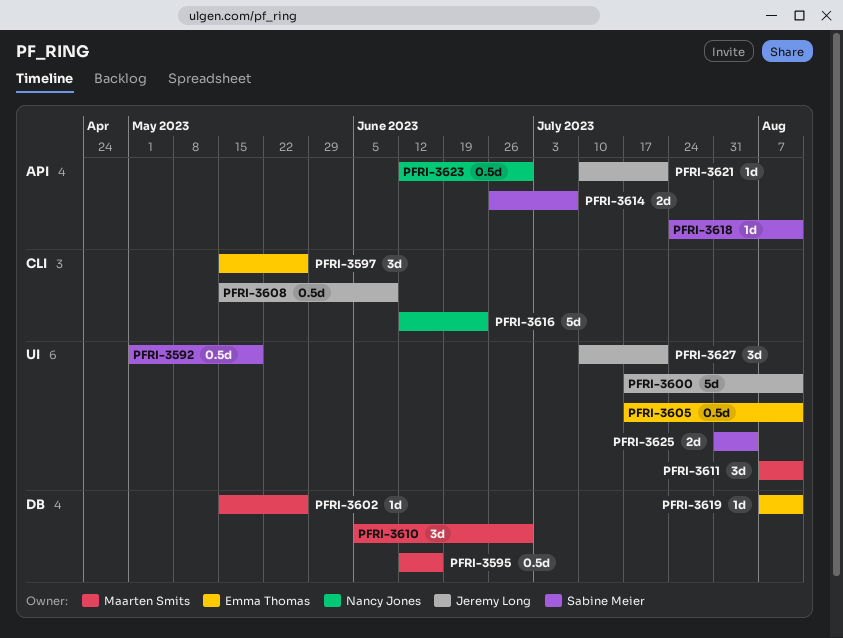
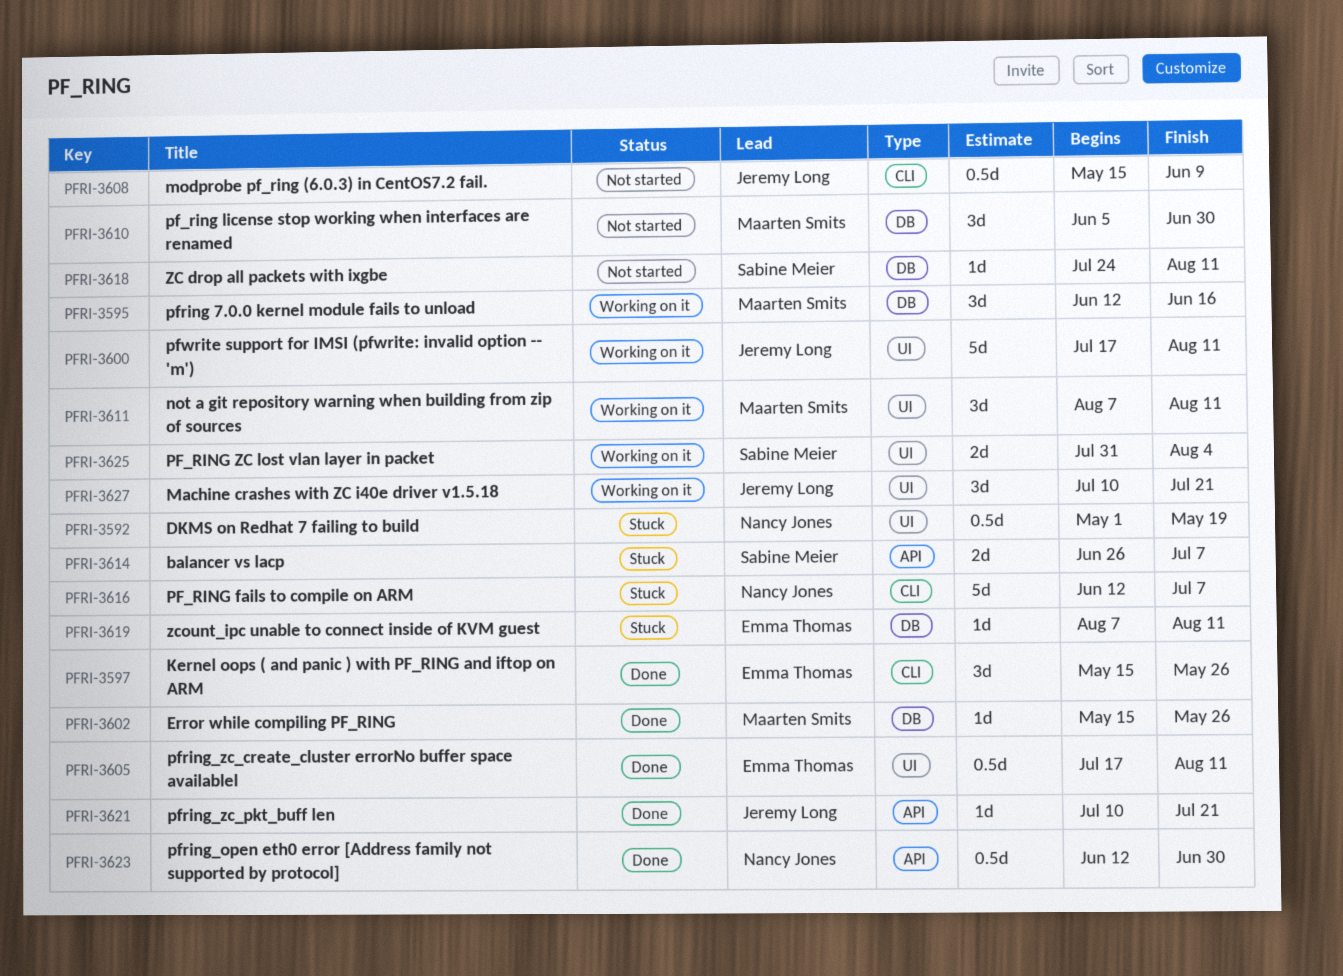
PFRI-3592, owner: Sabine Meier -> Nancy Jones
PFRI-3595, estimate: 0.5d -> 3d
PFRI-3616, due: Jun 23 -> Jul 7
PFRI-3618, label: API -> DB

